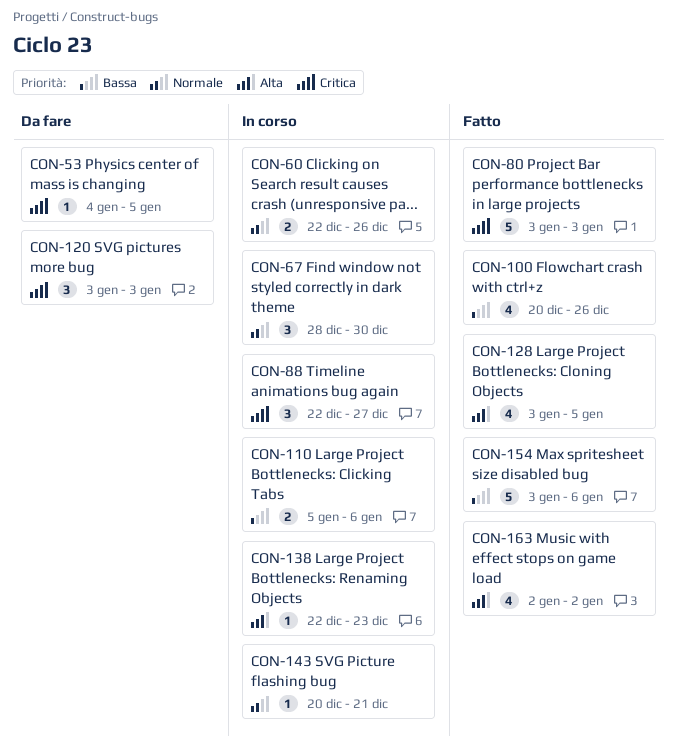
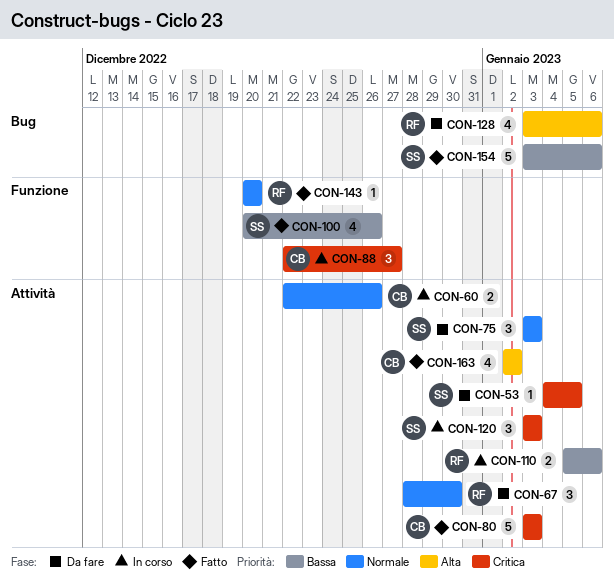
CON-67, status: In corso -> Da fare
CON-75: none -> present
CON-120, status: Da fare -> In corso
CON-128, status: Fatto -> Da fare
CON-128, due: Jan 5 -> Jan 6
CON-138: present -> none
CON-143, status: In corso -> Fatto
CON-143, due: Dec 21 -> Dec 20

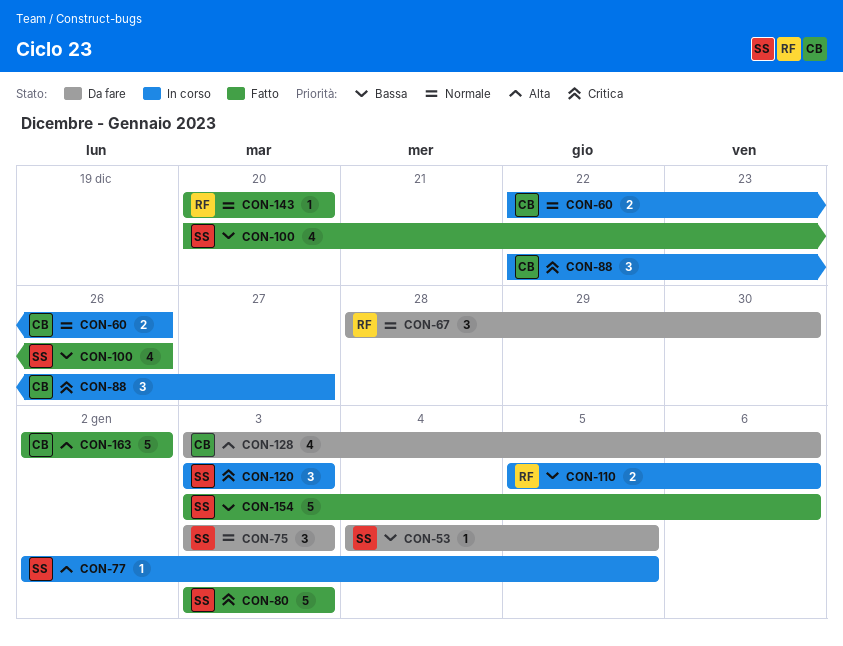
CON-53, priority: Critica -> Bassa
CON-77: none -> present
CON-80, owner: CB -> SS
CON-128, owner: RF -> CB
CON-163, estimate: 4 -> 5

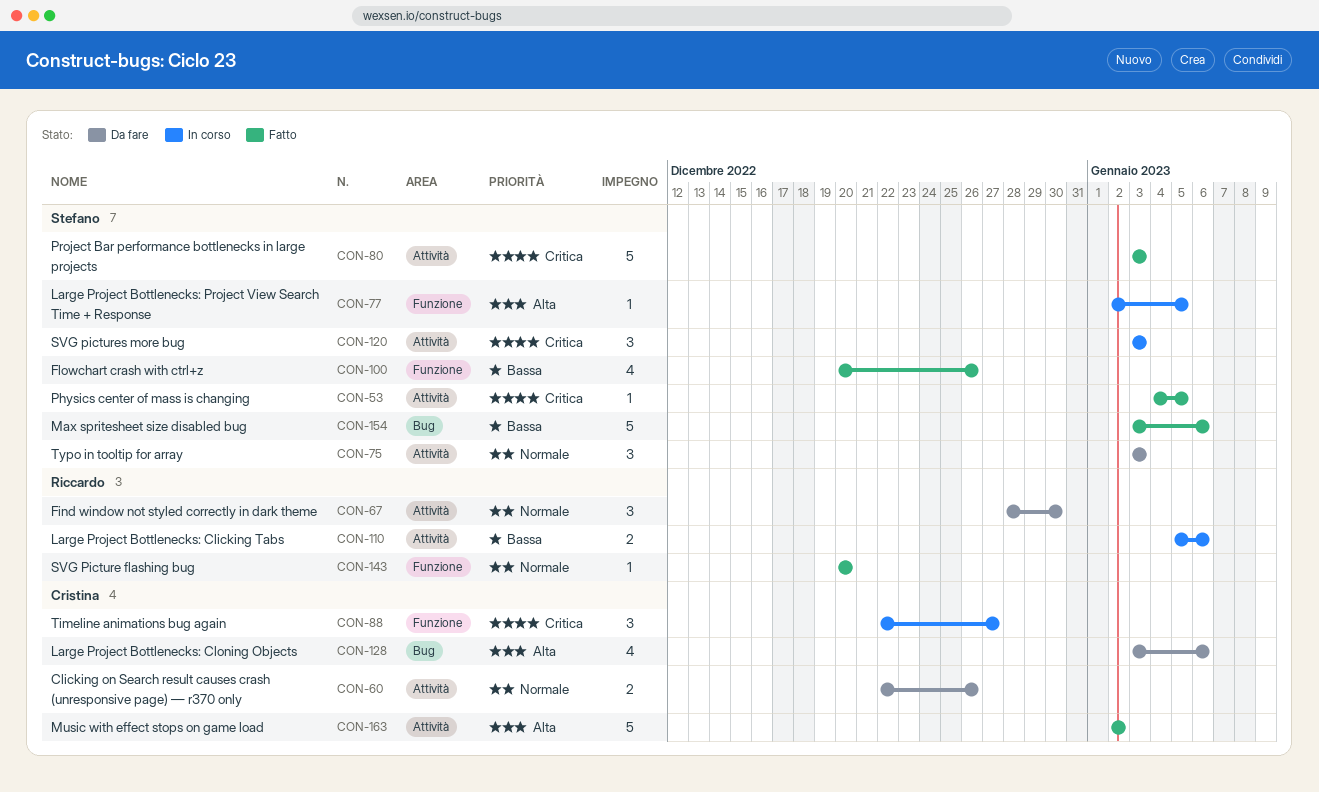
CON-53, status: Da fare -> Fatto
CON-53, priority: Bassa -> Critica
CON-60, status: In corso -> Da fare

